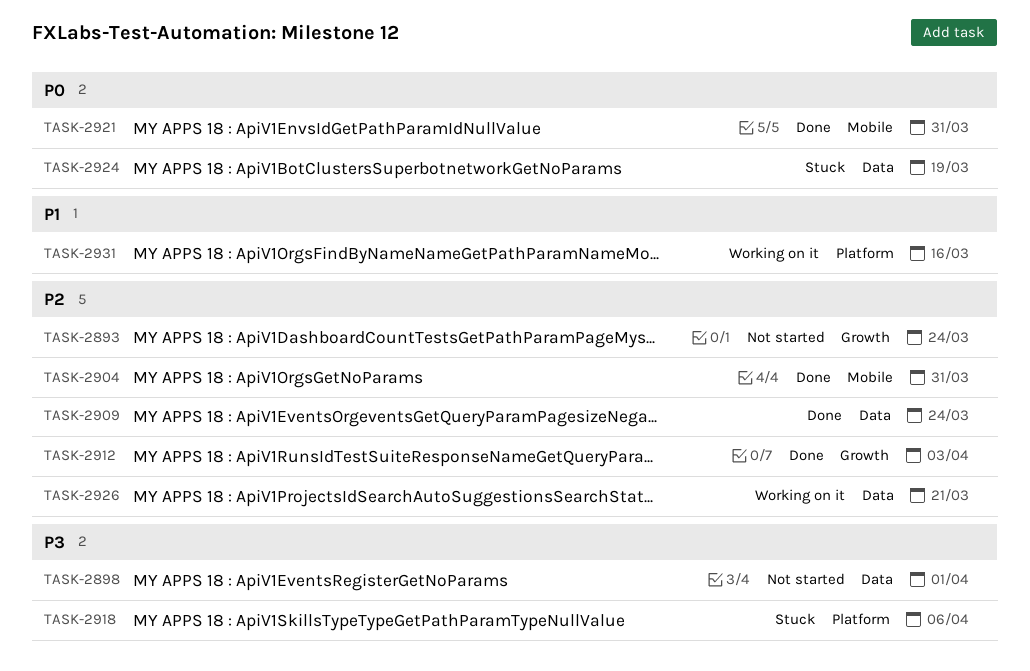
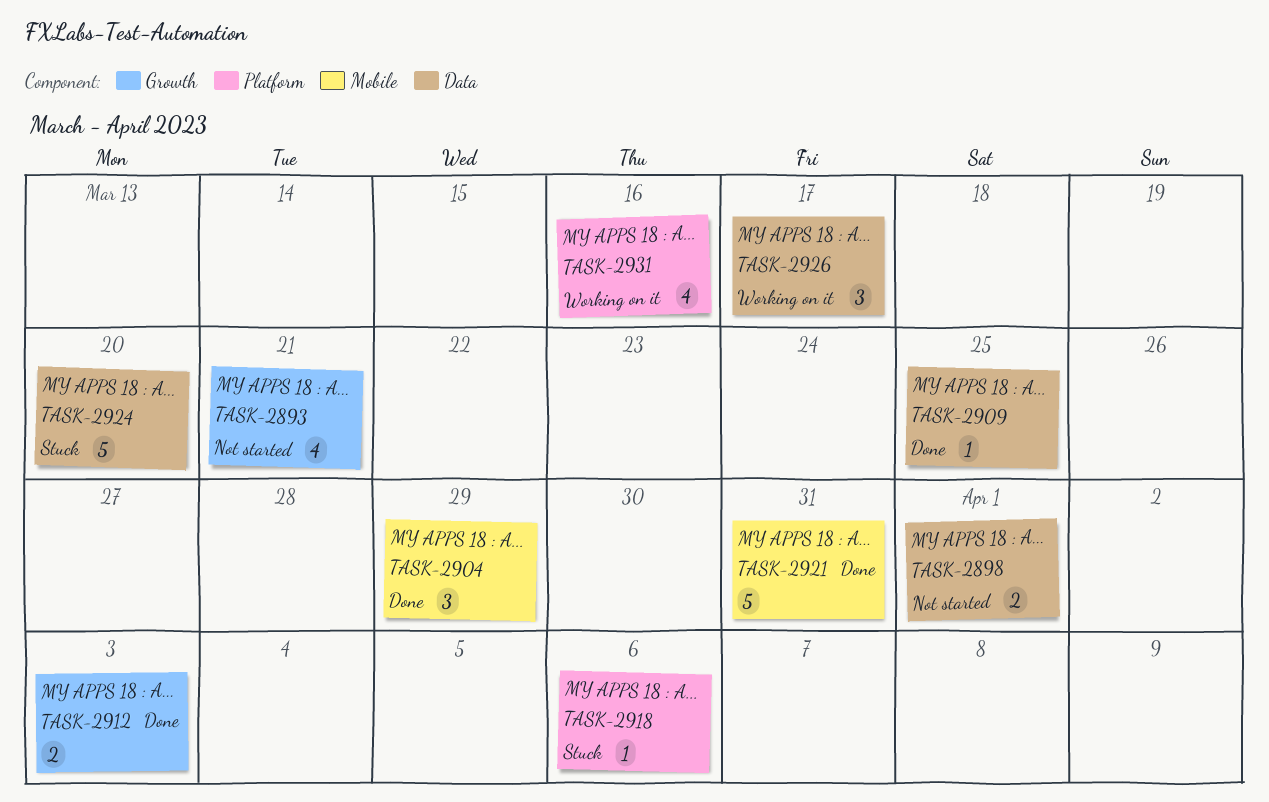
TASK-2893, due: Mar 24 -> Mar 21
TASK-2904, due: Mar 31 -> Mar 29
TASK-2909, due: Mar 24 -> Mar 25
TASK-2924, due: Mar 19 -> Mar 20
TASK-2926, due: Mar 21 -> Mar 17

